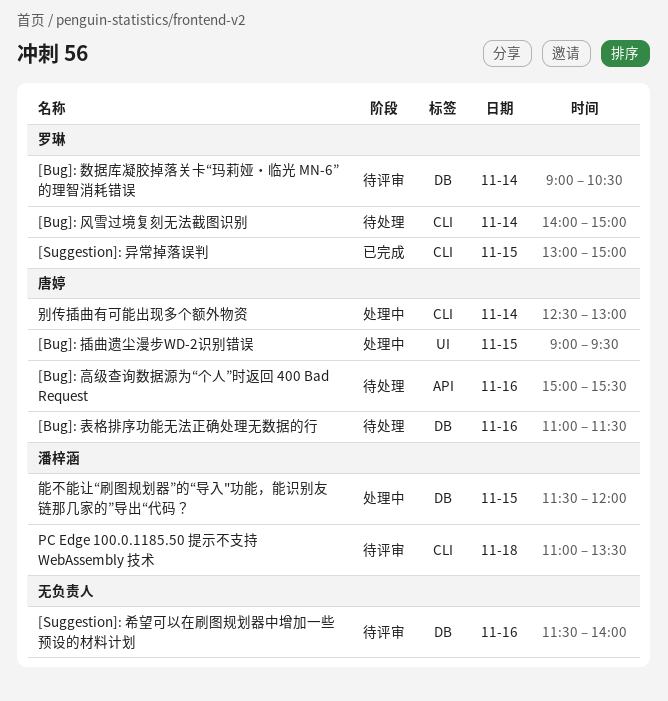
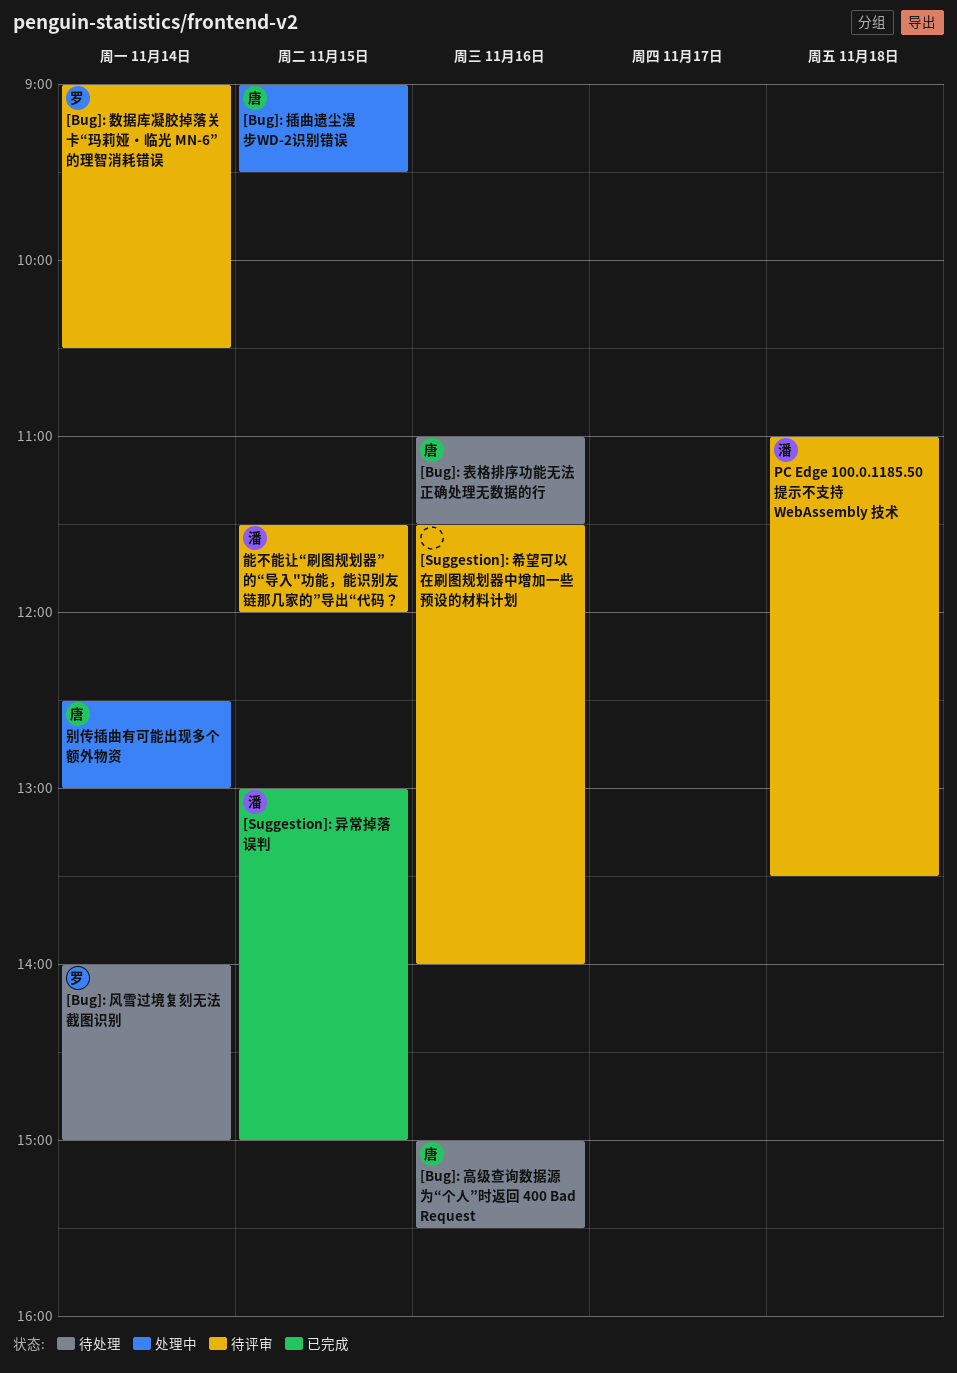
[Suggestion]: 异常掉落误判, owner: 罗琳 -> 潘梓涵
能不能让“刷图规划器”的“导入"功能，能识别友链那几家的”导出“代码？, status: 处理中 -> 待评审

